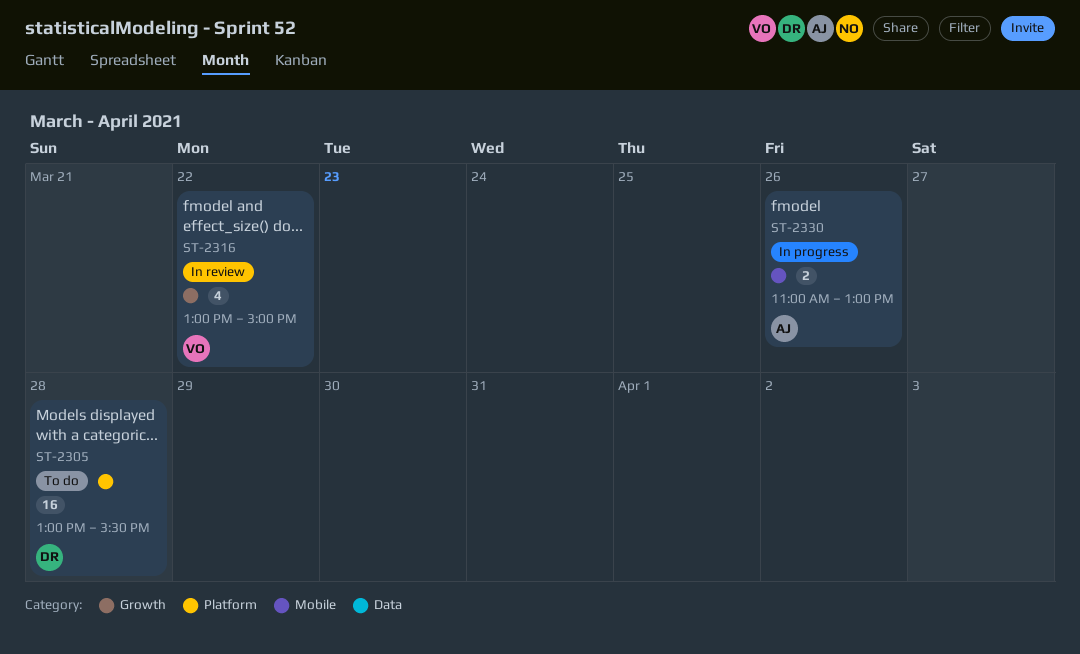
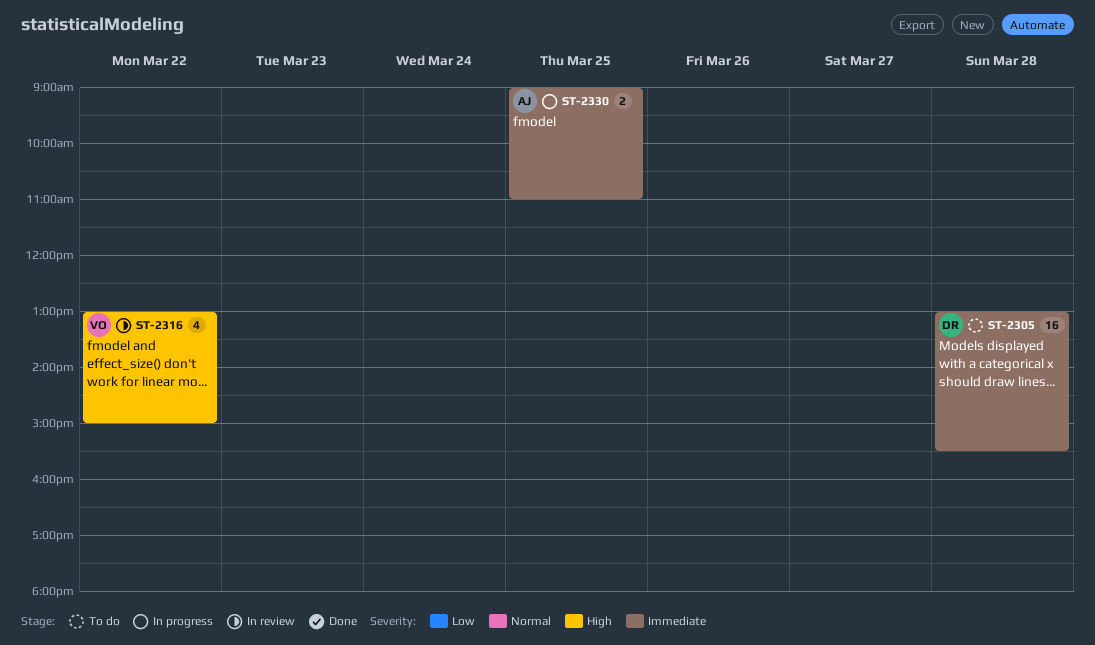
ST-2330, day: Mar 26 -> Mar 25
ST-2330, begins: 11:00 -> 09:00
ST-2330, ends: 13:00 -> 11:00

